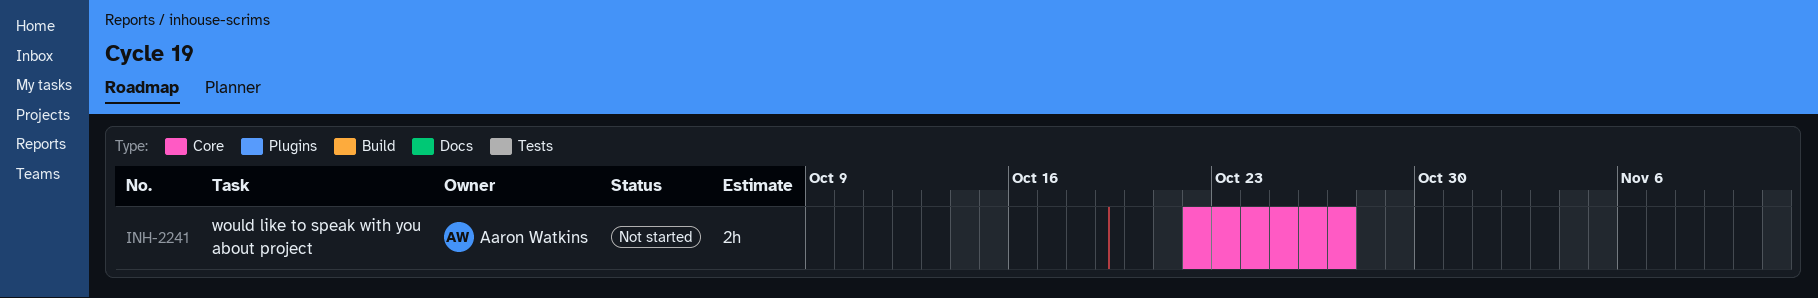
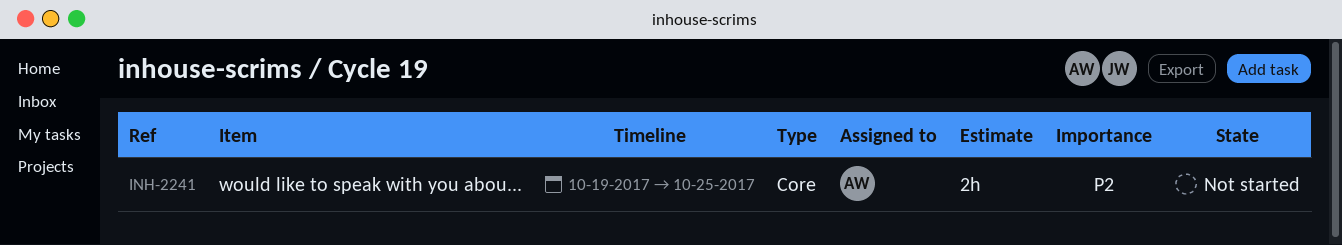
INH-2241, start: Oct 22 -> Oct 19
INH-2241, due: Oct 27 -> Oct 25

